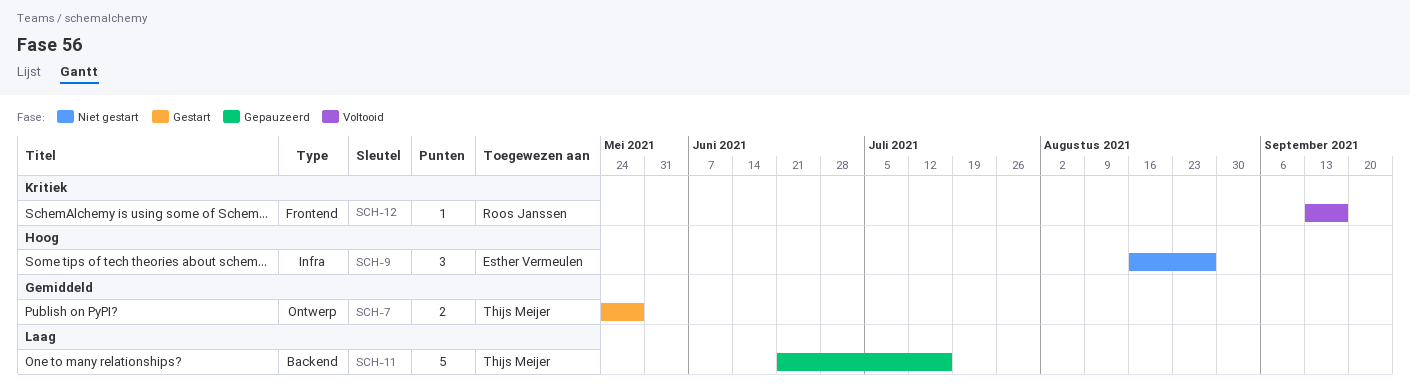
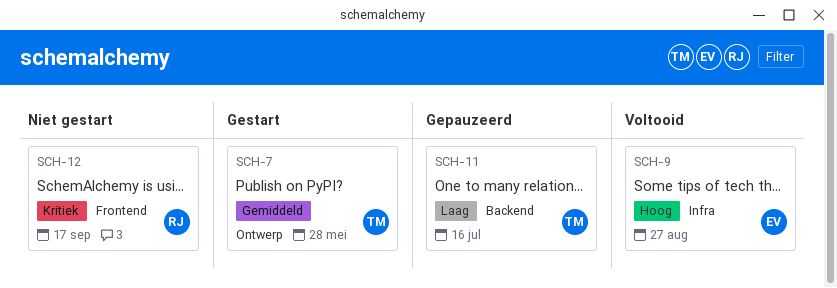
SCH-9, status: Niet gestart -> Voltooid
SCH-12, status: Voltooid -> Niet gestart

